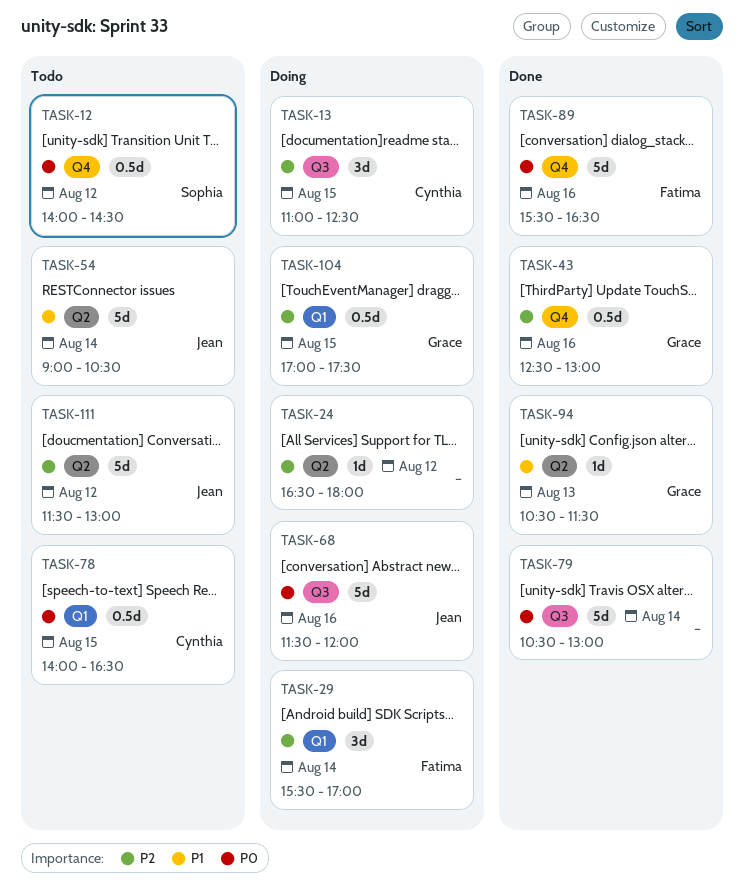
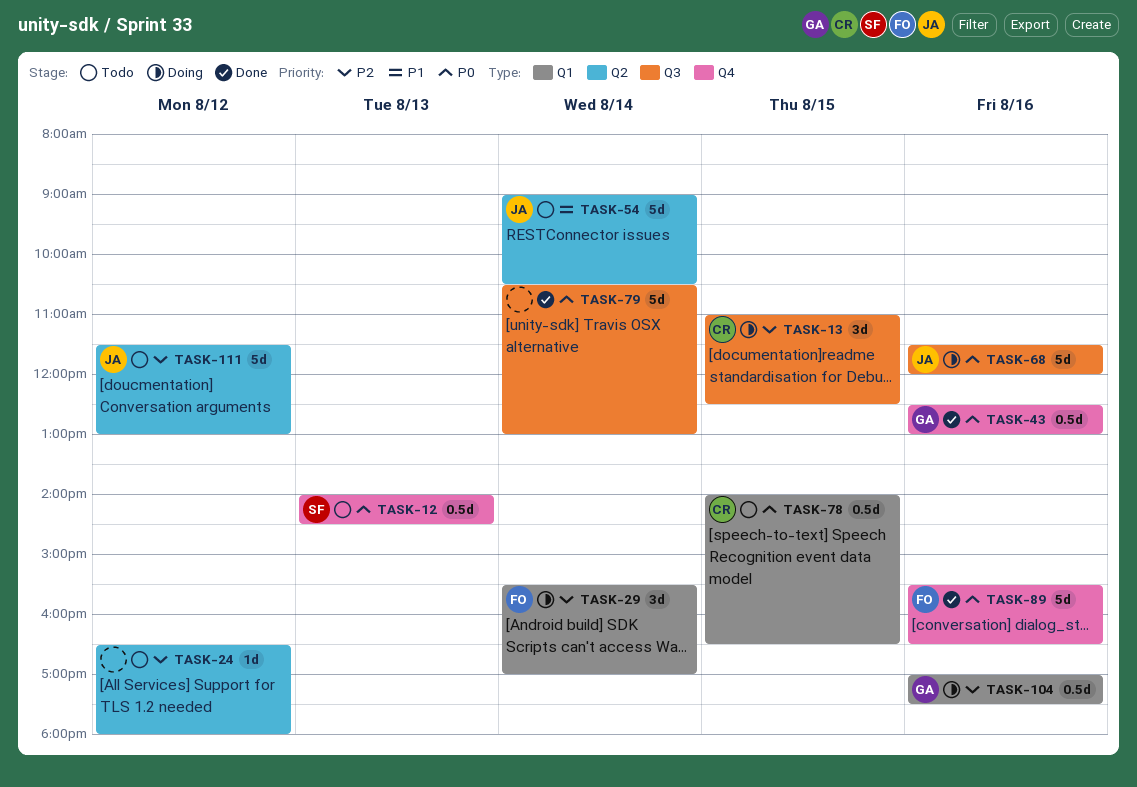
TASK-12, day: Aug 12 -> Aug 13
TASK-24, status: Doing -> Todo
TASK-43, priority: P2 -> P0
TASK-94: present -> none
TASK-104, day: Aug 15 -> Aug 16

